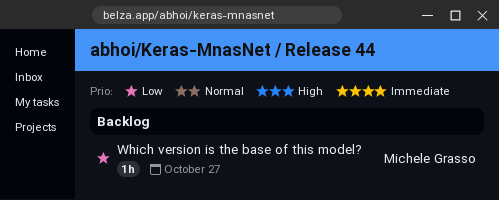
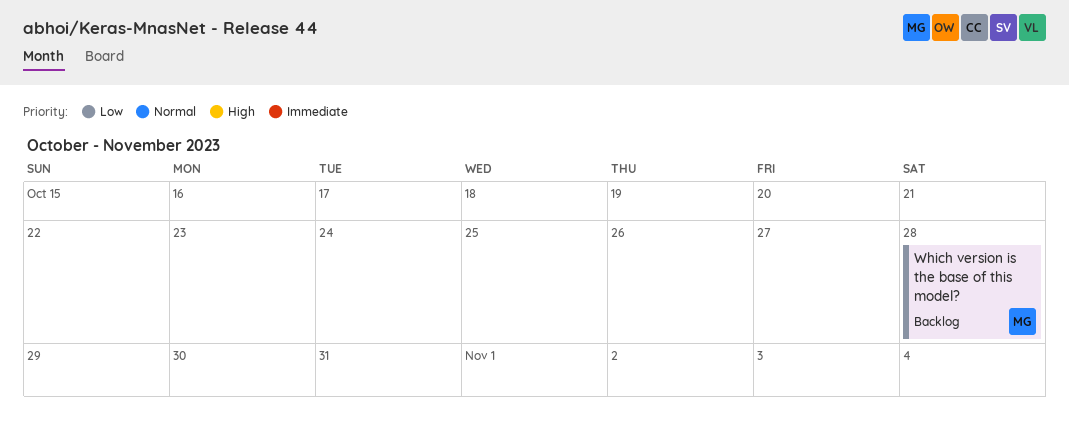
Which version is the base of this model?, due: Oct 27 -> Oct 28

